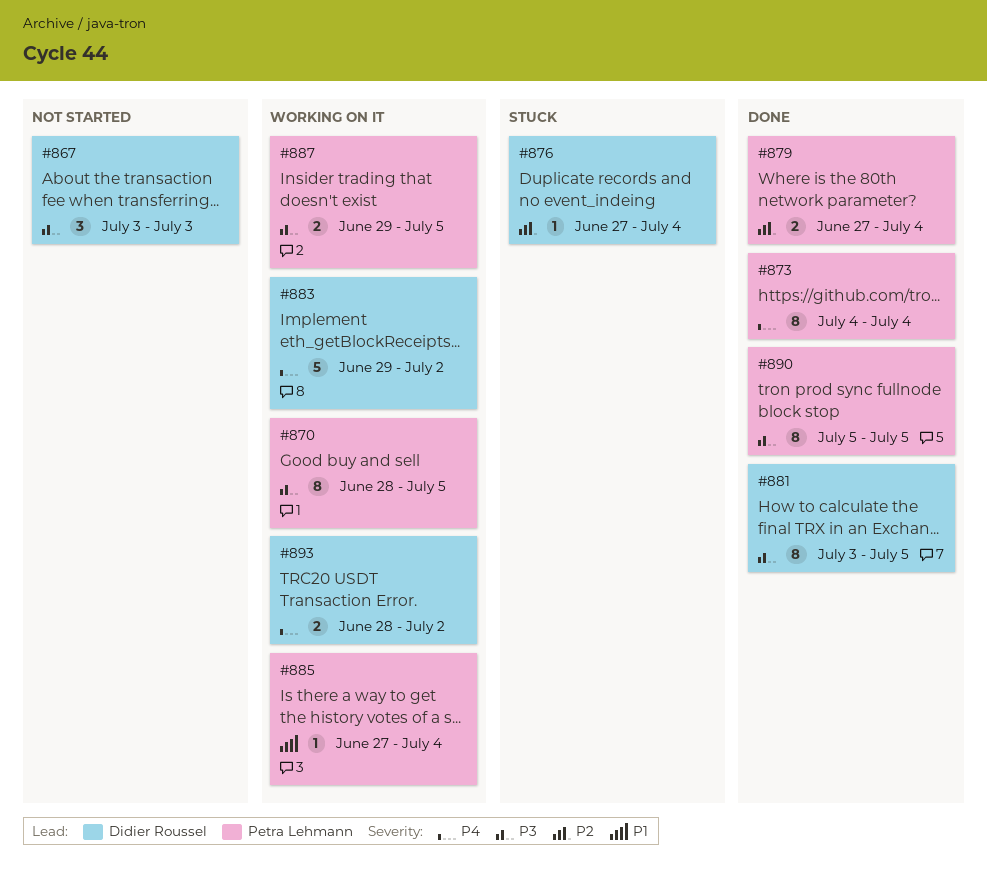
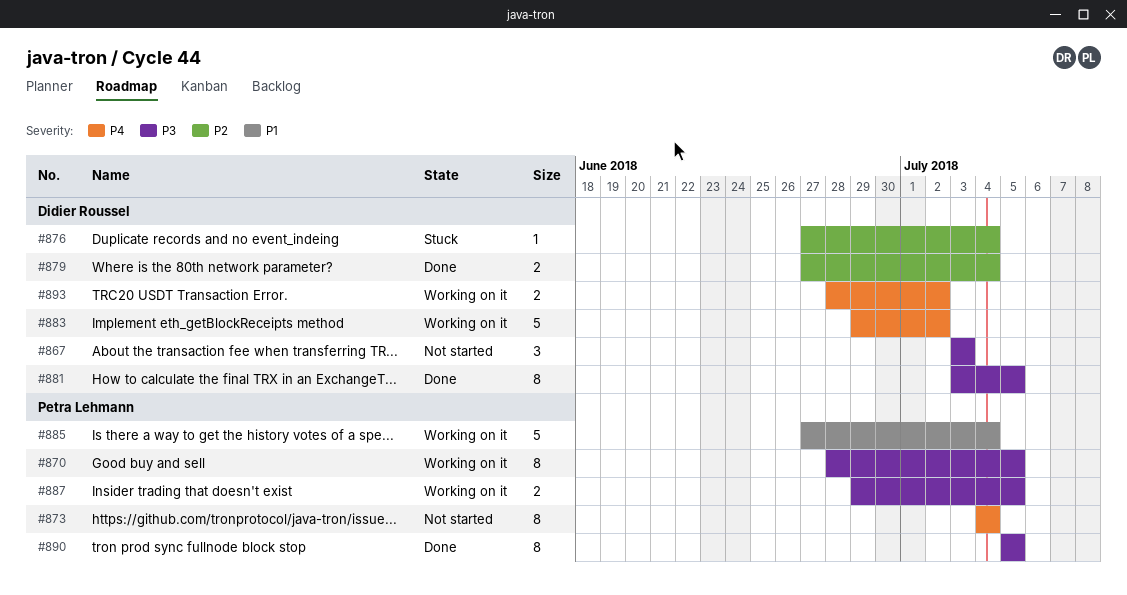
#873, status: Done -> Not started
#879, owner: Petra Lehmann -> Didier Roussel
#885, estimate: 1 -> 5

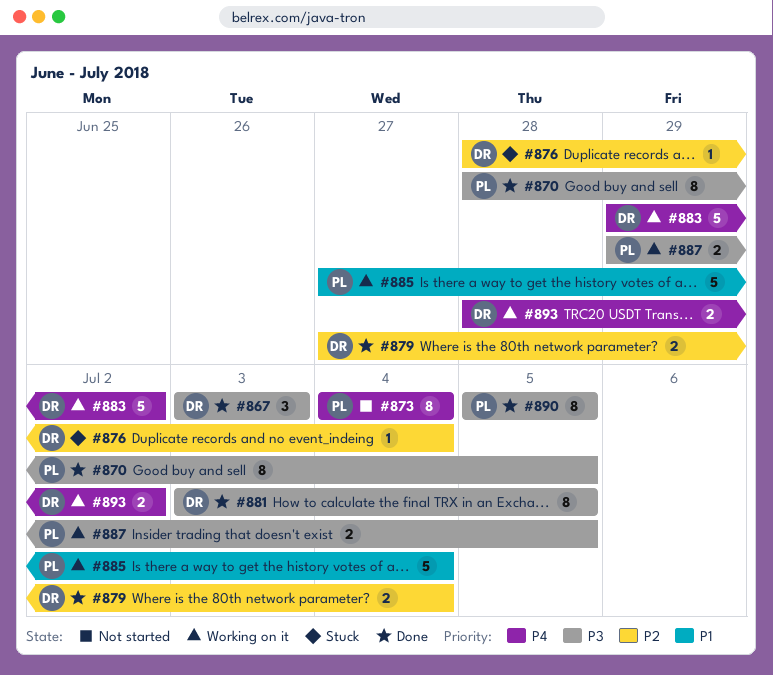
#867, status: Not started -> Done
#870, status: Working on it -> Done
#876, start: Jun 27 -> Jun 28

